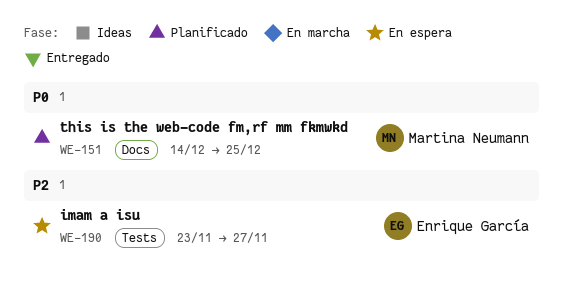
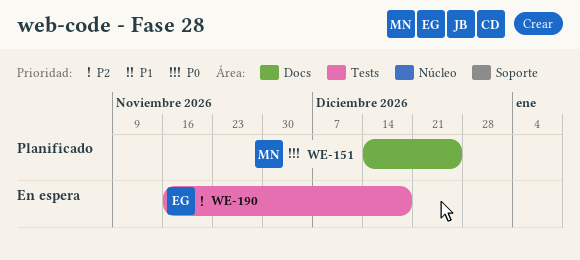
WE-190, start: Nov 23 -> Nov 16
WE-190, due: Nov 27 -> Dec 18

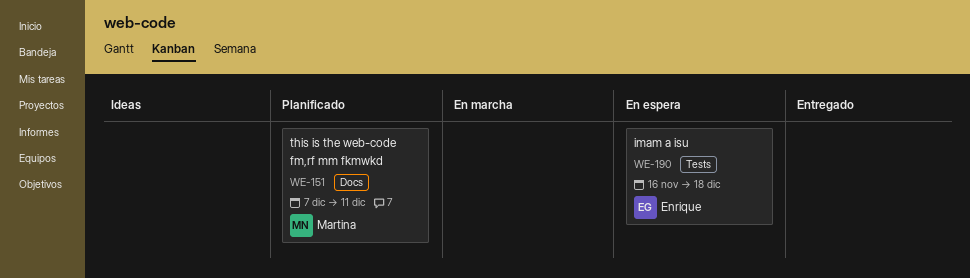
WE-151, start: Dec 14 -> Dec 7
WE-151, due: Dec 25 -> Dec 11

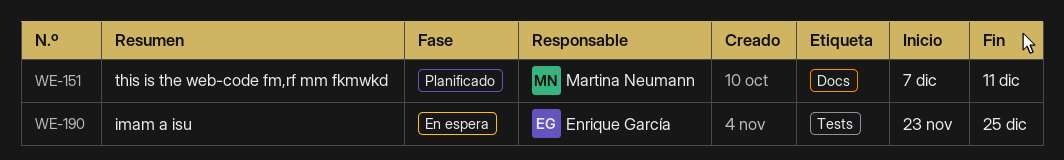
WE-190, start: Nov 16 -> Nov 23
WE-190, due: Dec 18 -> Dec 25

